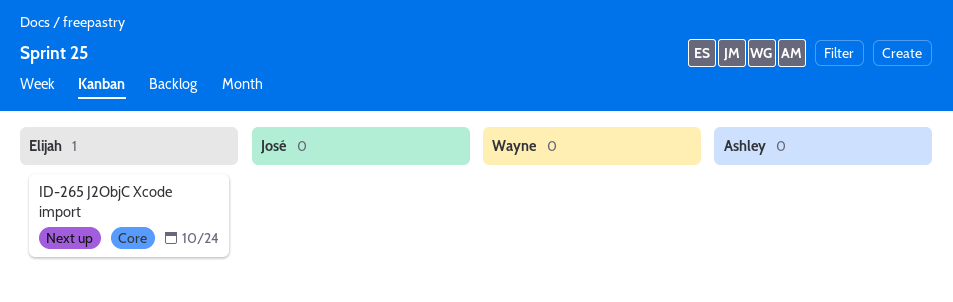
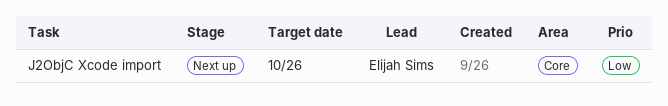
J2ObjC Xcode import, due: Oct 24 -> Oct 26

